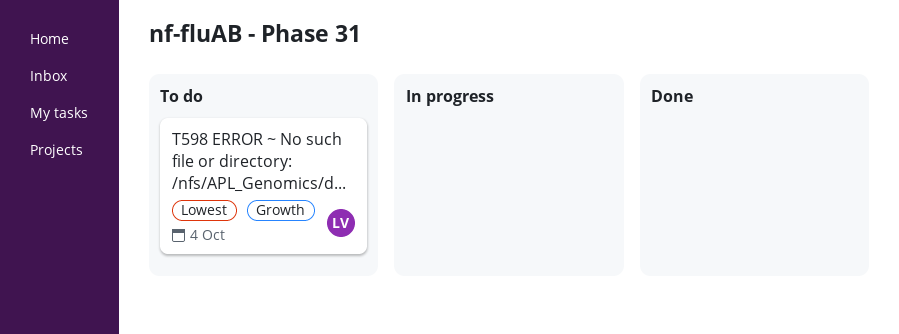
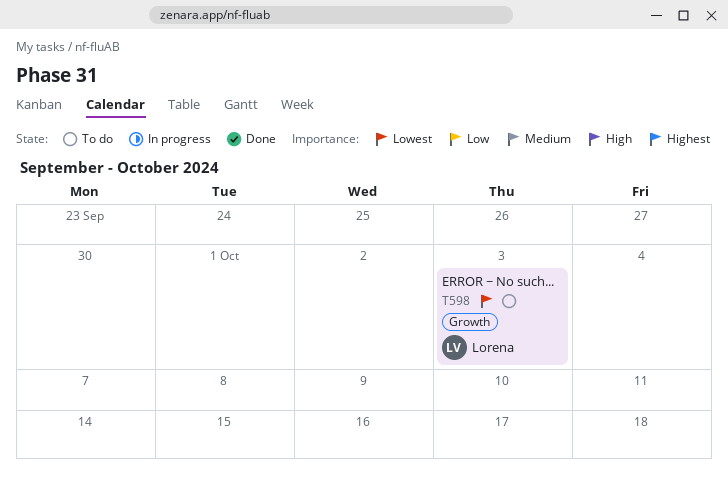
T598, due: Oct 4 -> Oct 3

